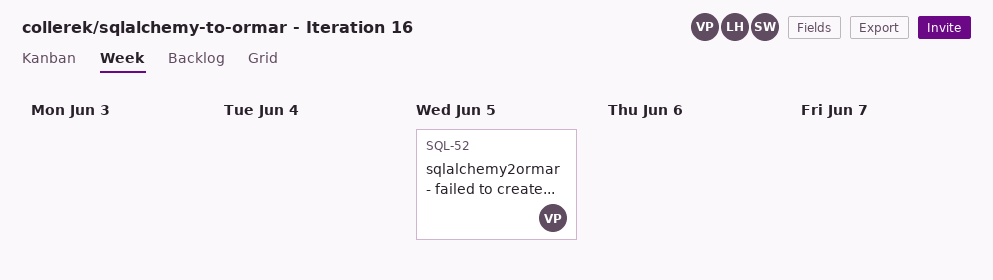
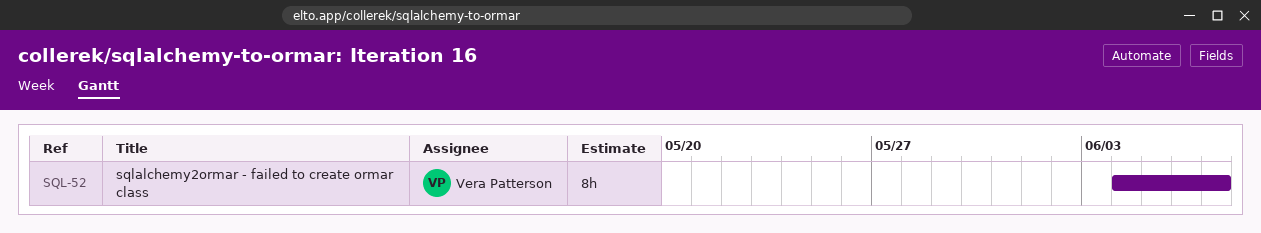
SQL-52, due: Jun 5 -> Jun 7

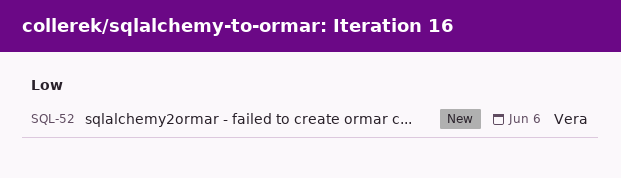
SQL-52, due: Jun 7 -> Jun 6

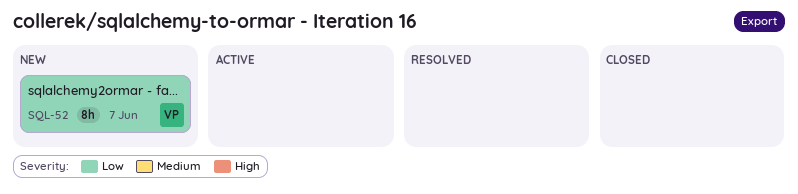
SQL-52, due: Jun 6 -> Jun 7

